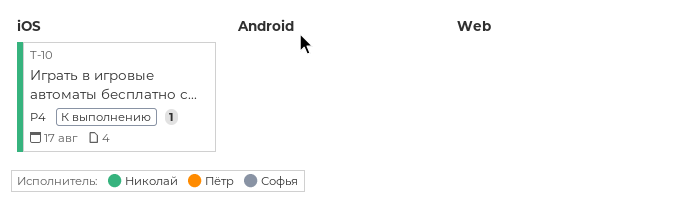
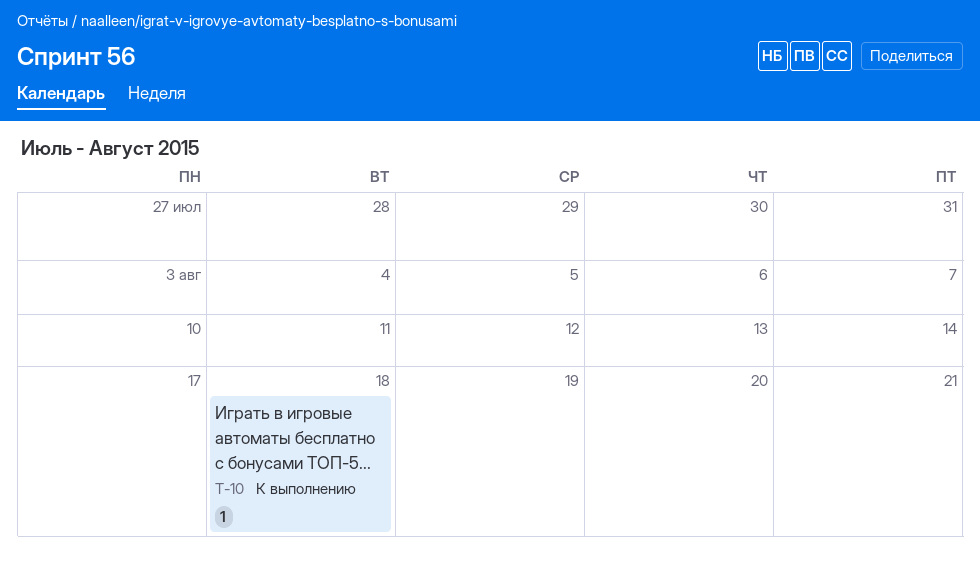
T-10, due: Aug 17 -> Aug 18

